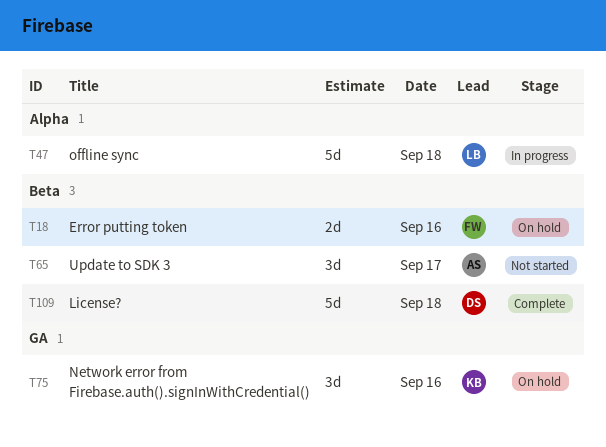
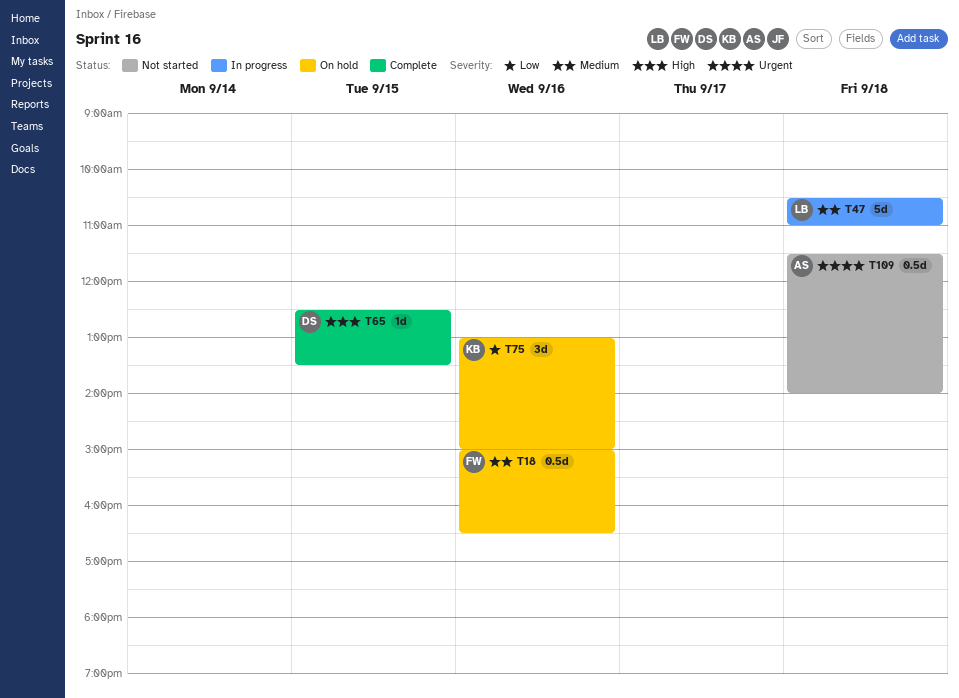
T18, estimate: 2d -> 0.5d
T65, status: Not started -> Complete
T65, owner: AS -> DS
T65, estimate: 3d -> 1d
T65, day: Sep 17 -> Sep 15
T109, status: Complete -> Not started
T109, owner: DS -> AS
T109, estimate: 5d -> 0.5d

